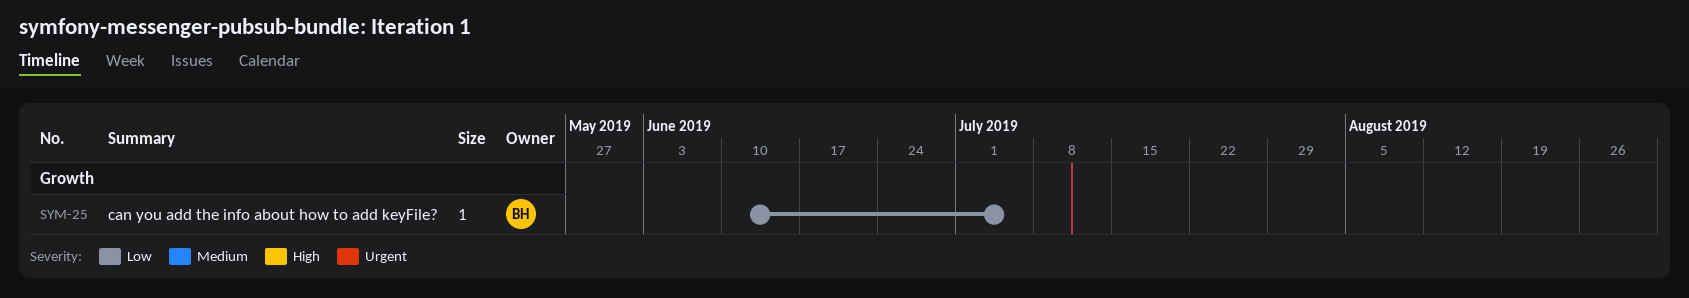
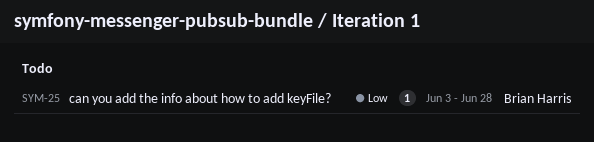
SYM-25, start: Jun 10 -> Jun 3
SYM-25, due: Jul 5 -> Jun 28

